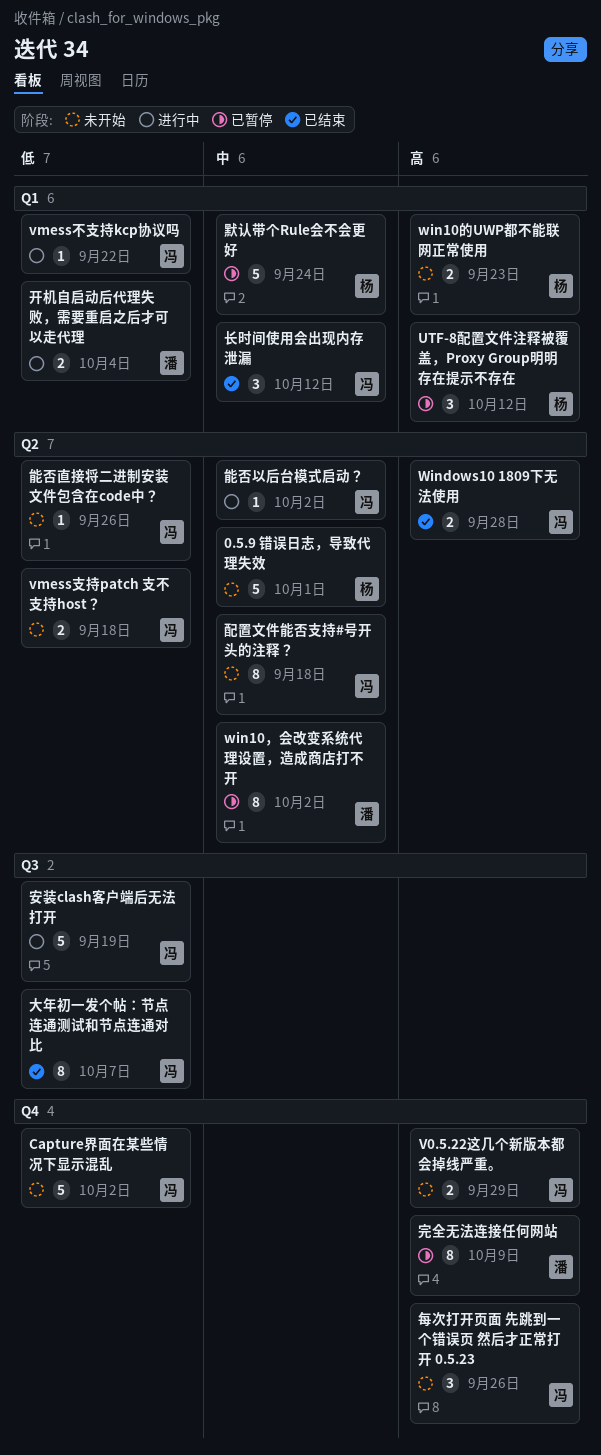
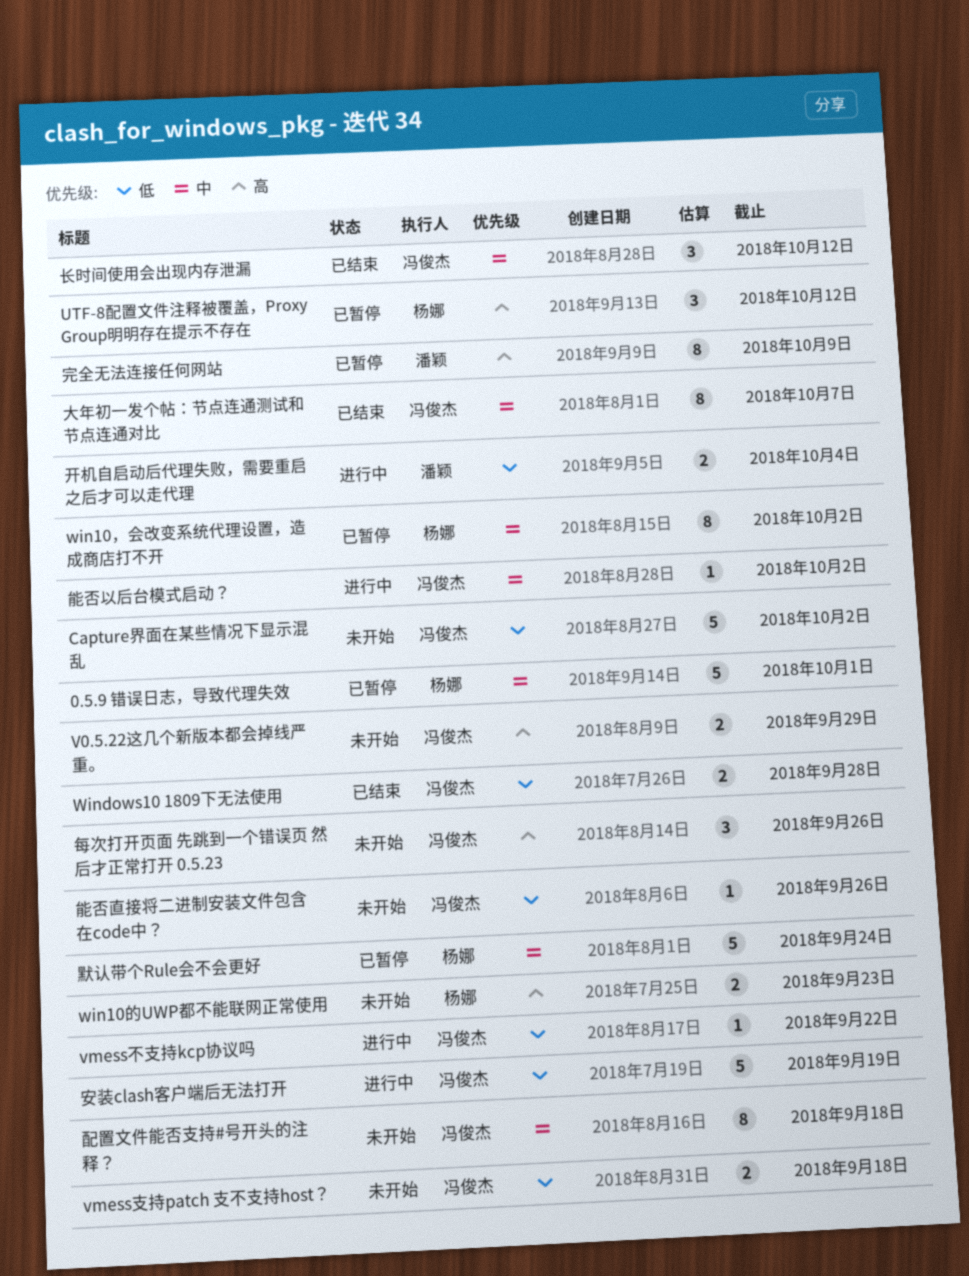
0.5.9 错误日志，导致代理失效, status: 未开始 -> 已暂停
win10，会改变系统代理设置，造成商店打不开, owner: 潘颖 -> 杨娜
Windows10 1809下无法使用, priority: 高 -> 低
大年初一发个帖：节点连通测试和节点连通对比, priority: 低 -> 中

